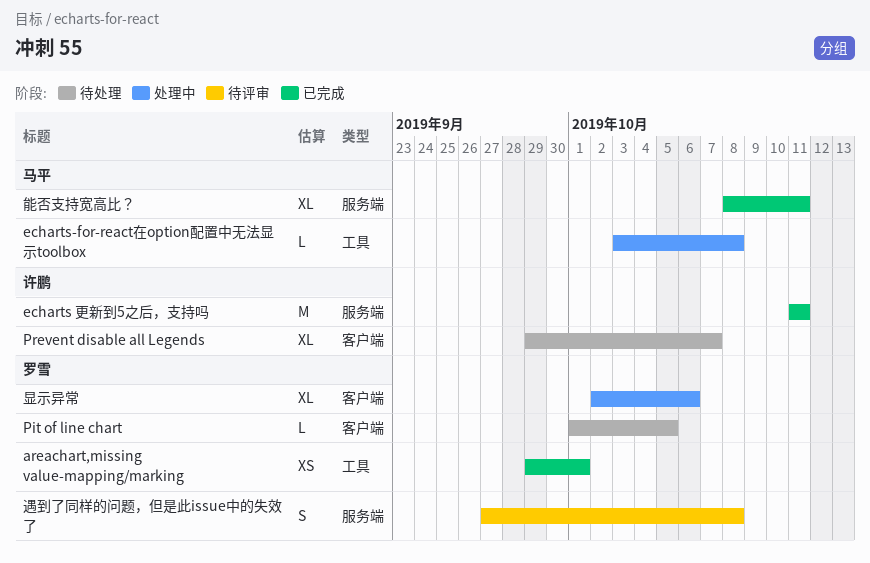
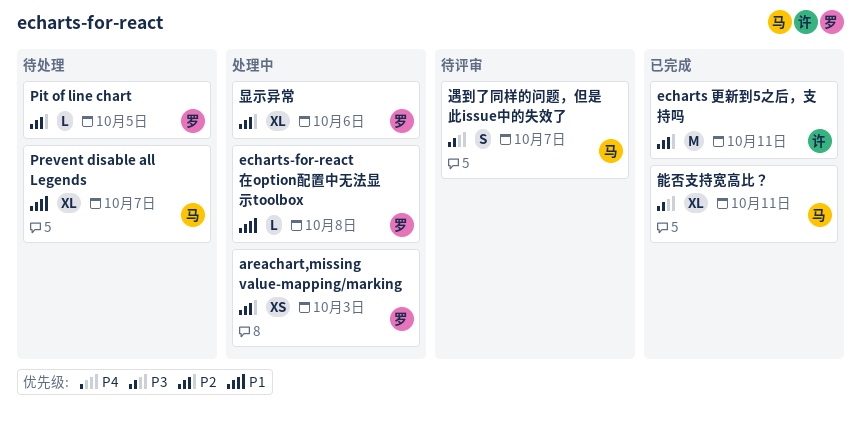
areachart,missing value-mapping/marking, status: 已完成 -> 处理中
areachart,missing value-mapping/marking, due: Oct 1 -> Oct 3
echarts-for-react在option配置中无法显示toolbox, owner: 马平 -> 罗雪
Prevent disable all Legends, owner: 许鹏 -> 马平
遇到了同样的问题，但是此issue中的失效了, owner: 罗雪 -> 马平
遇到了同样的问题，但是此issue中的失效了, due: Oct 8 -> Oct 7

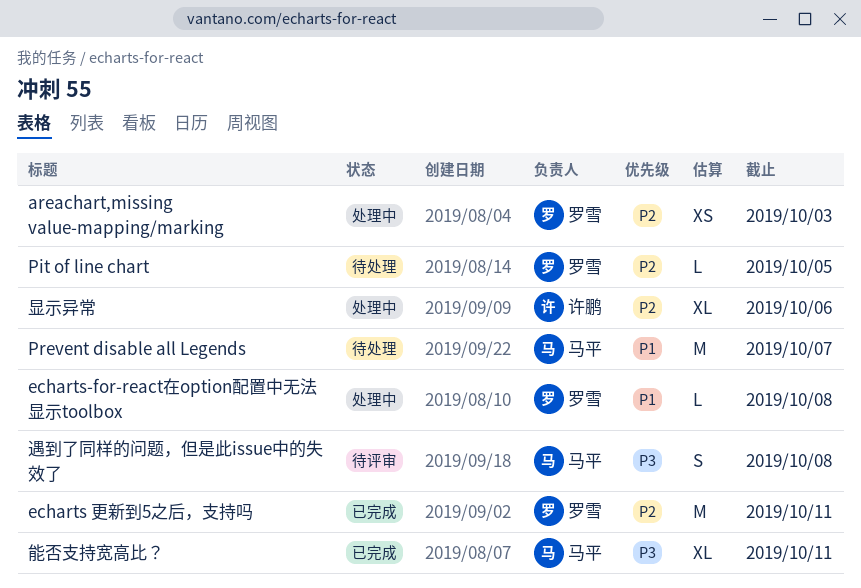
echarts 更新到5之后，支持吗, owner: 许鹏 -> 罗雪
Prevent disable all Legends, estimate: XL -> M
显示异常, owner: 罗雪 -> 许鹏
遇到了同样的问题，但是此issue中的失效了, due: Oct 7 -> Oct 8

